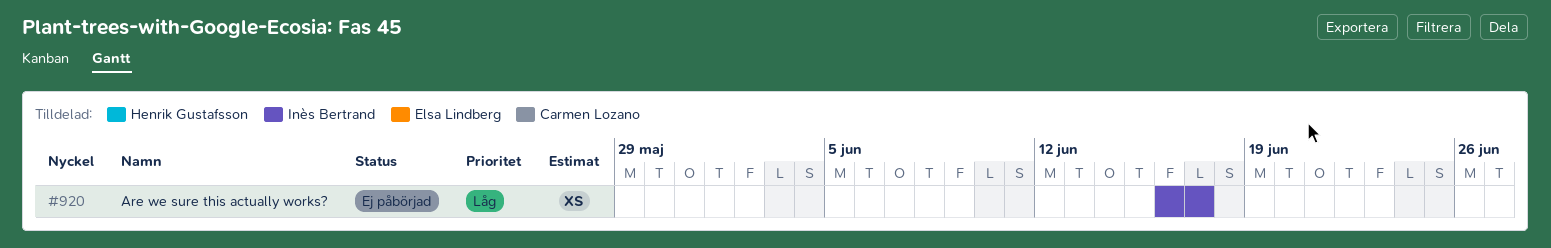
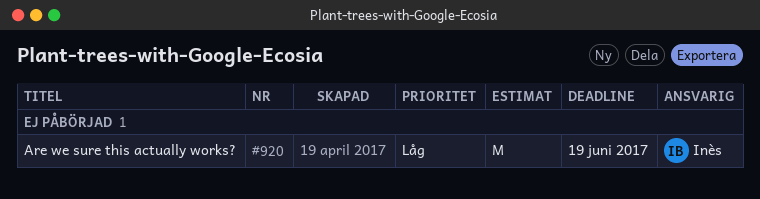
#920, estimate: XS -> M
#920, due: Jun 17 -> Jun 19

